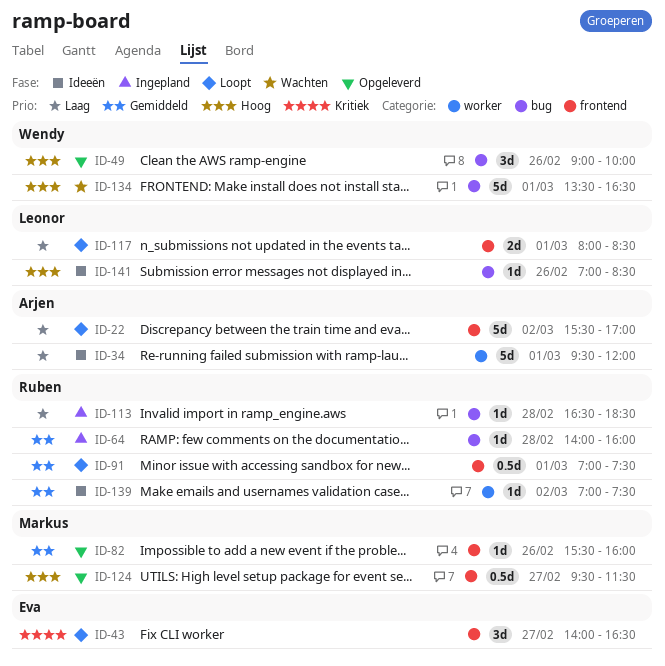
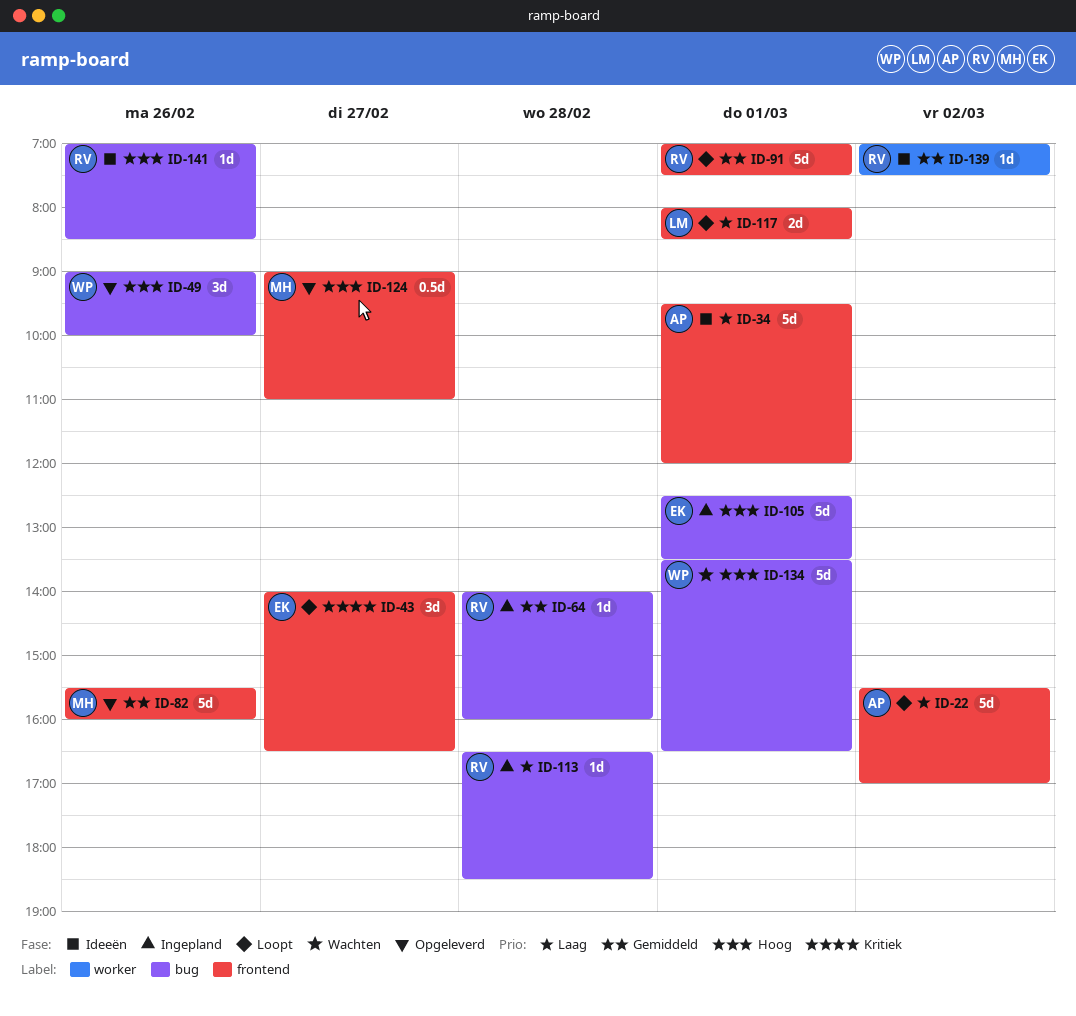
ID-34, label: worker -> frontend
ID-82, estimate: 1d -> 5d
ID-91, estimate: 0.5d -> 5d
ID-105: none -> present
ID-124, begins: 09:30 -> 09:00
ID-124, ends: 11:30 -> 11:00
ID-141, owner: Leonor -> Ruben

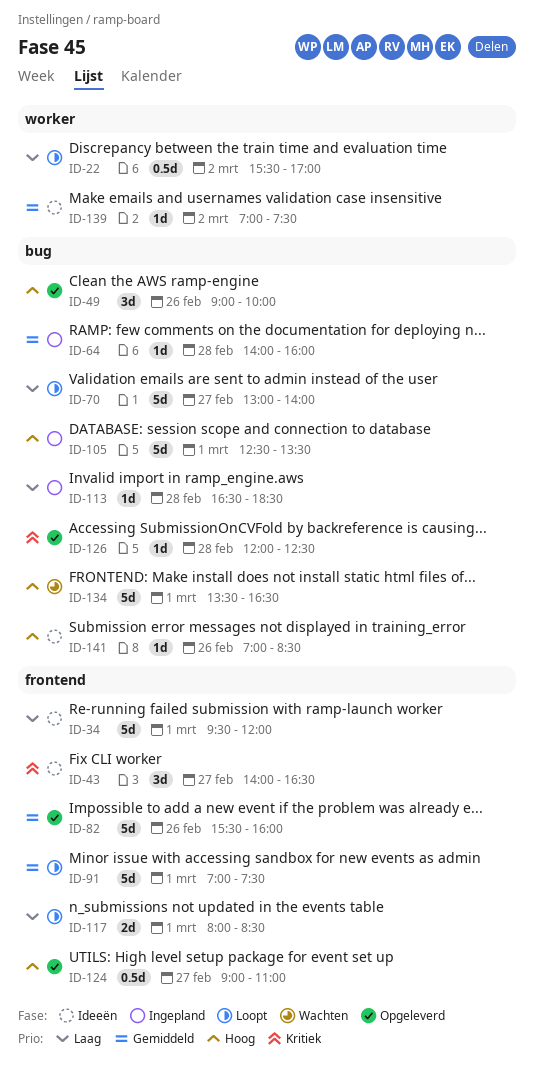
ID-22, label: frontend -> worker
ID-22, estimate: 5d -> 0.5d
ID-43, status: Loopt -> Ideeën
ID-70: none -> present
ID-126: none -> present

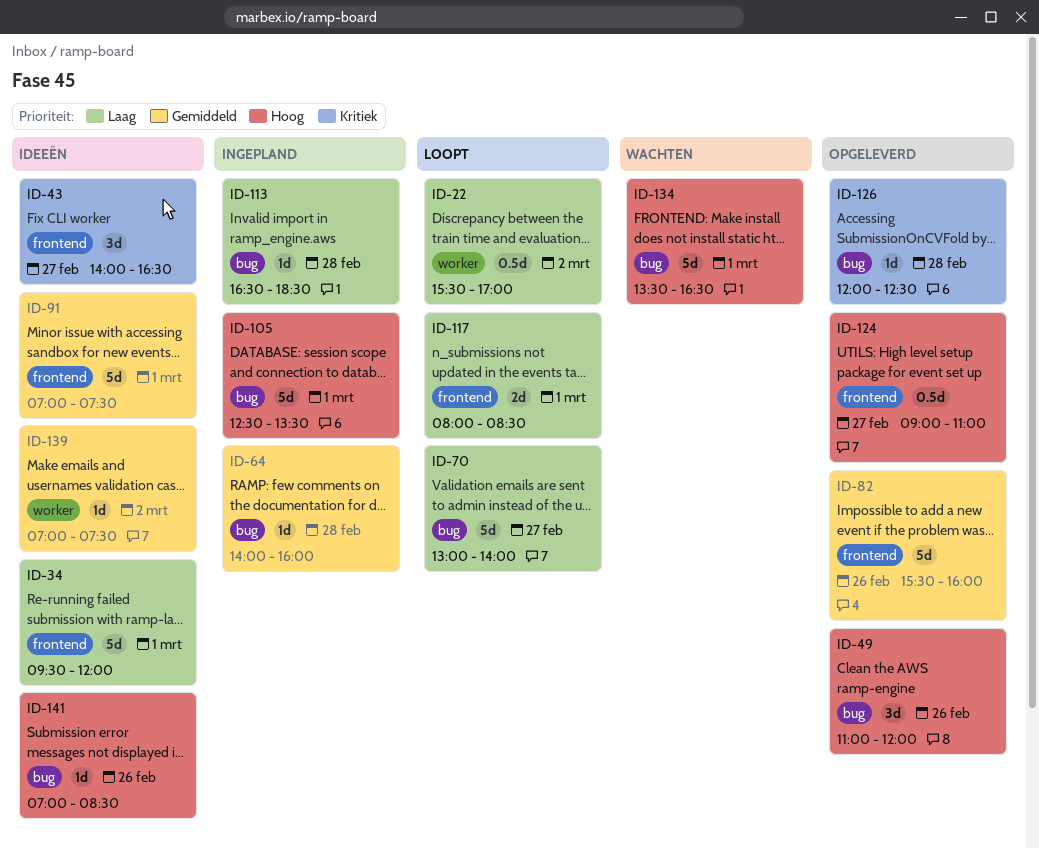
ID-49, begins: 09:00 -> 11:00
ID-49, ends: 10:00 -> 12:00
ID-91, status: Loopt -> Ideeën

